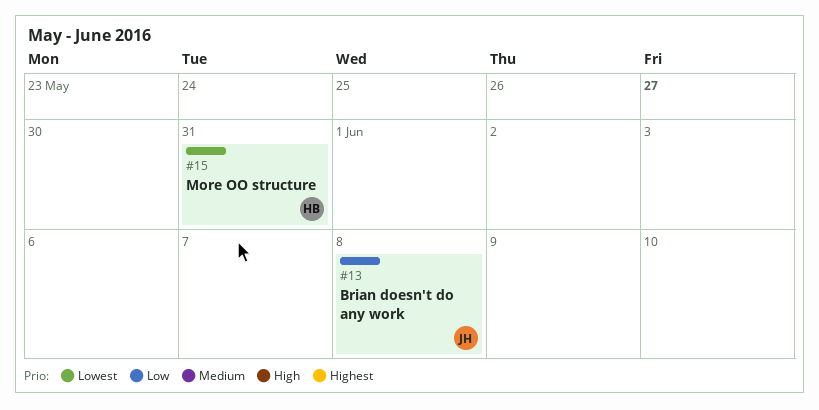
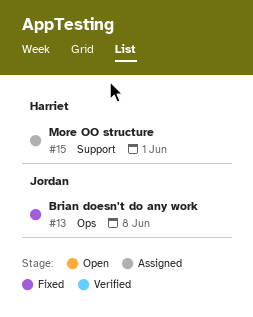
#15, due: May 31 -> Jun 1

